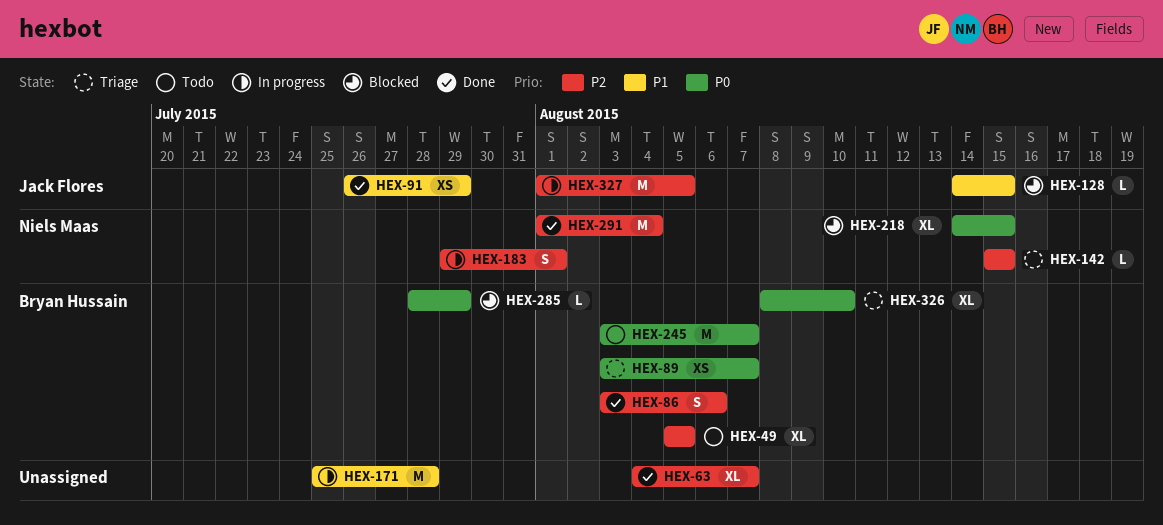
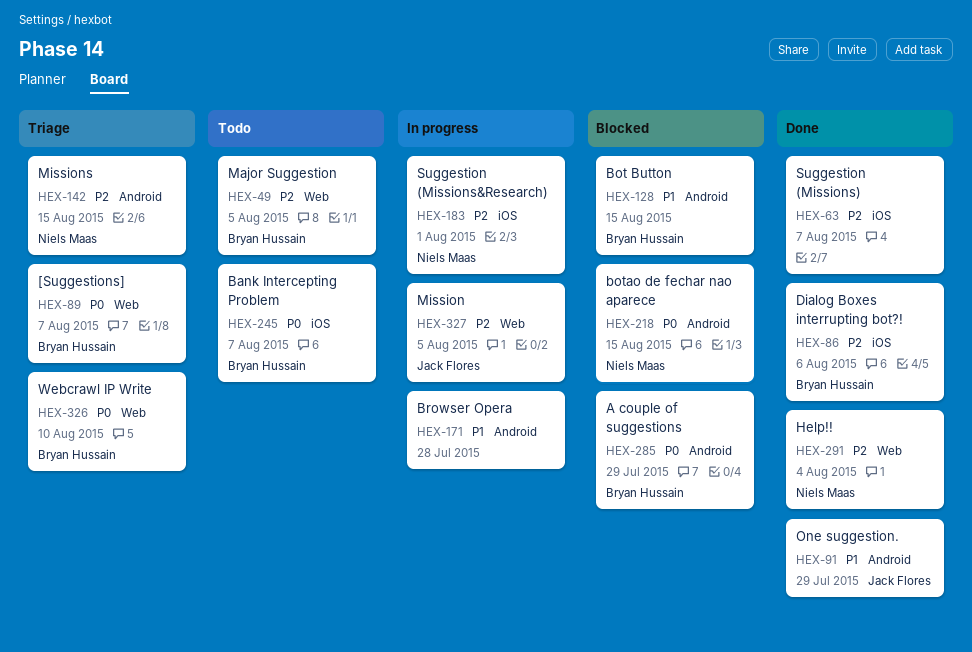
HEX-128, owner: Jack Flores -> Bryan Hussain

